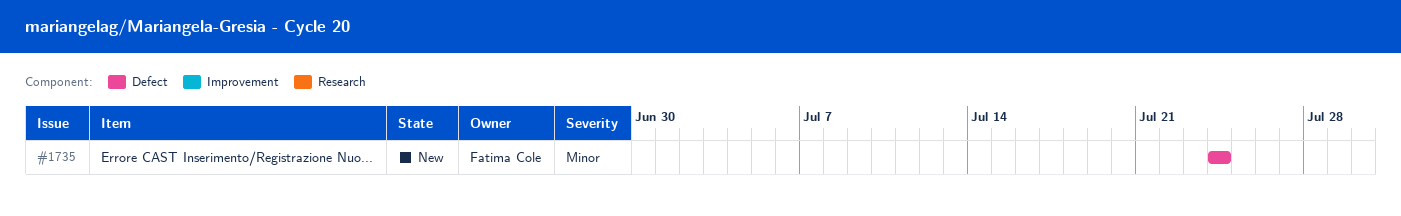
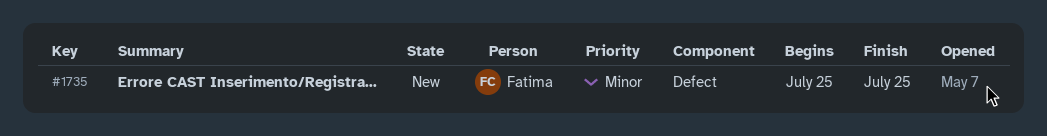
#1735, start: Jul 24 -> Jul 25
#1735, due: Jul 24 -> Jul 25

